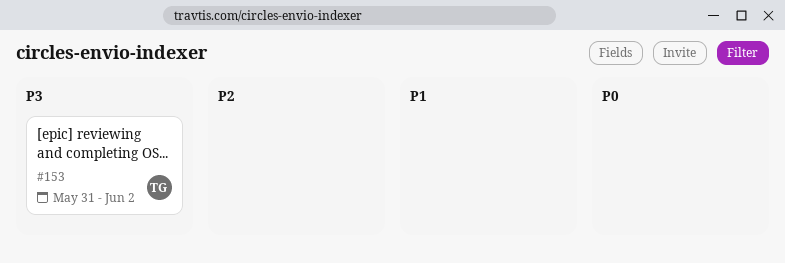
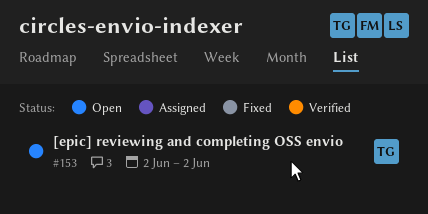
#153, start: May 31 -> Jun 2

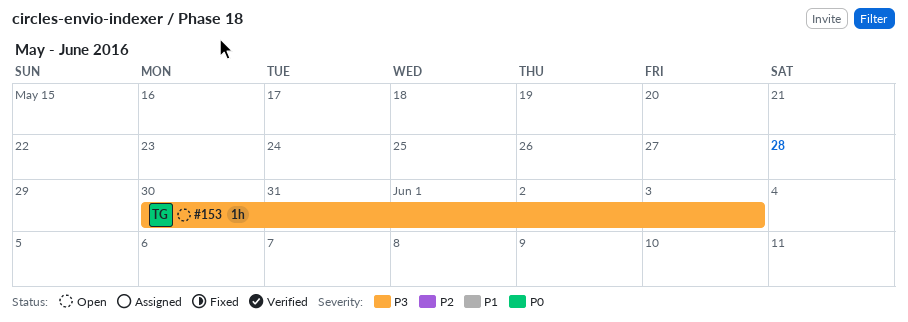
#153, start: Jun 2 -> May 30
#153, due: Jun 2 -> Jun 3

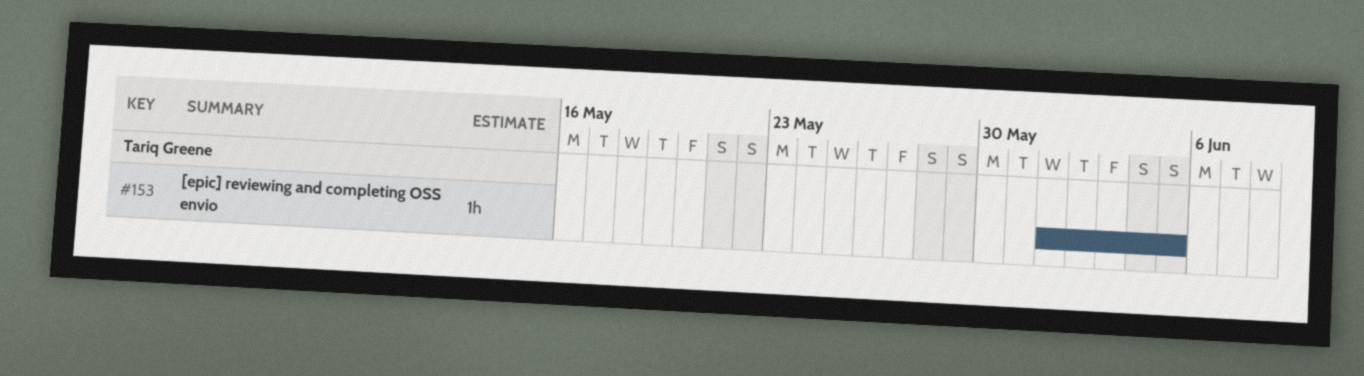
#153, start: May 30 -> Jun 1
#153, due: Jun 3 -> Jun 5

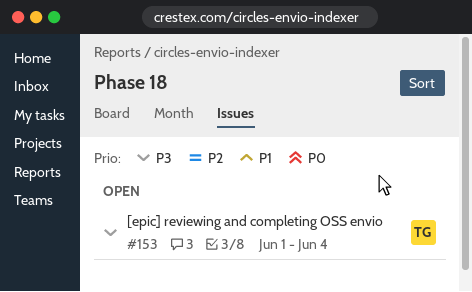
#153, due: Jun 5 -> Jun 4

